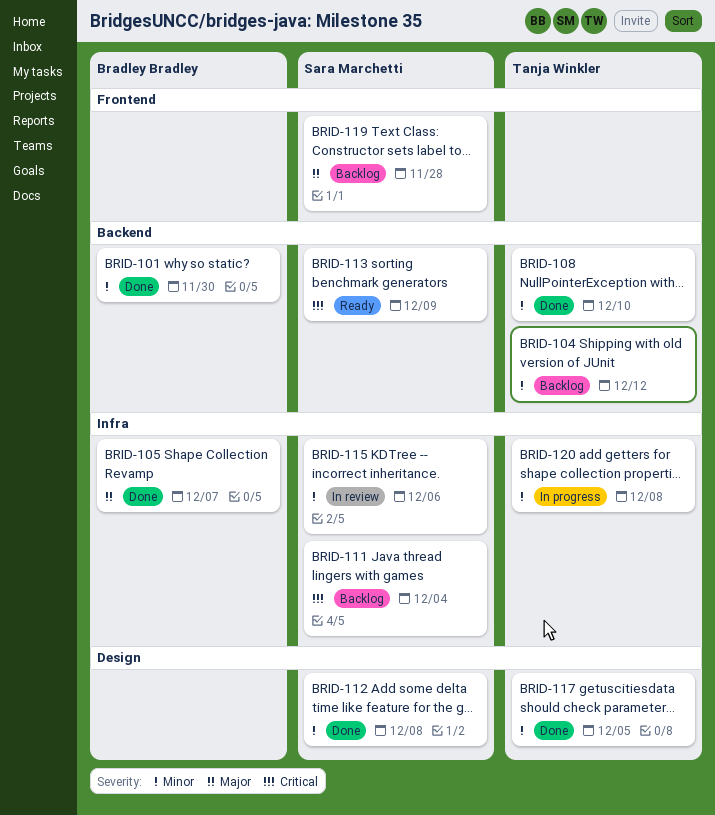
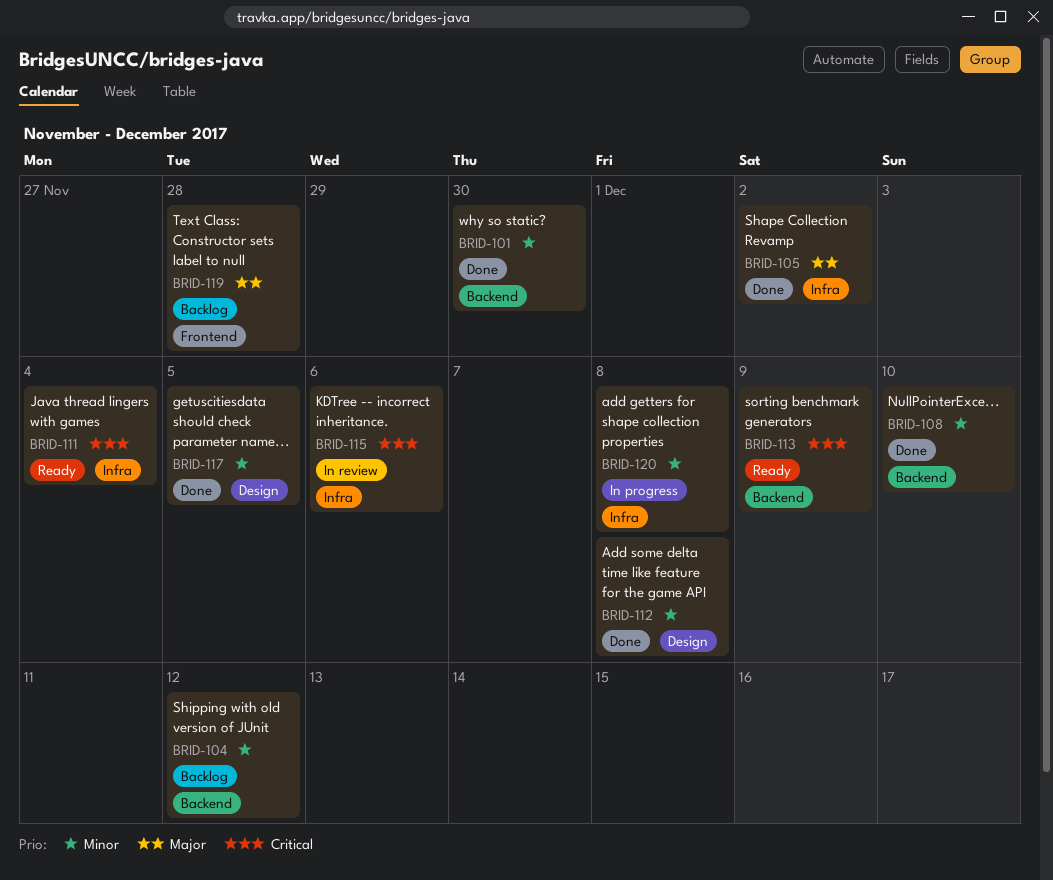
BRID-105, due: Dec 7 -> Dec 2
BRID-111, status: Backlog -> Ready
BRID-115, priority: Minor -> Critical

